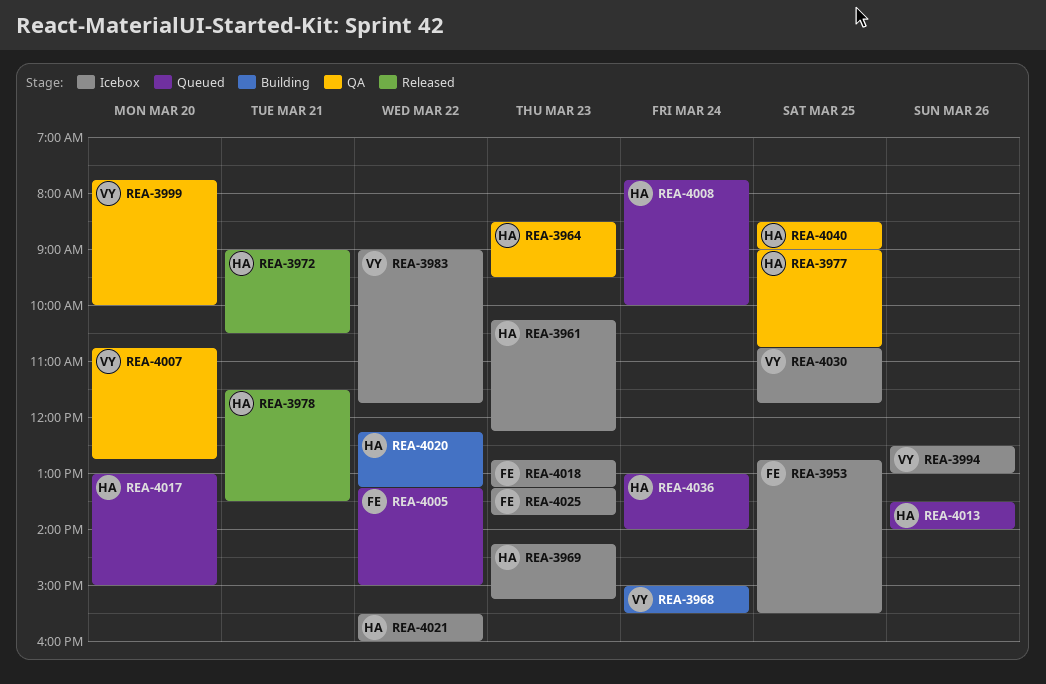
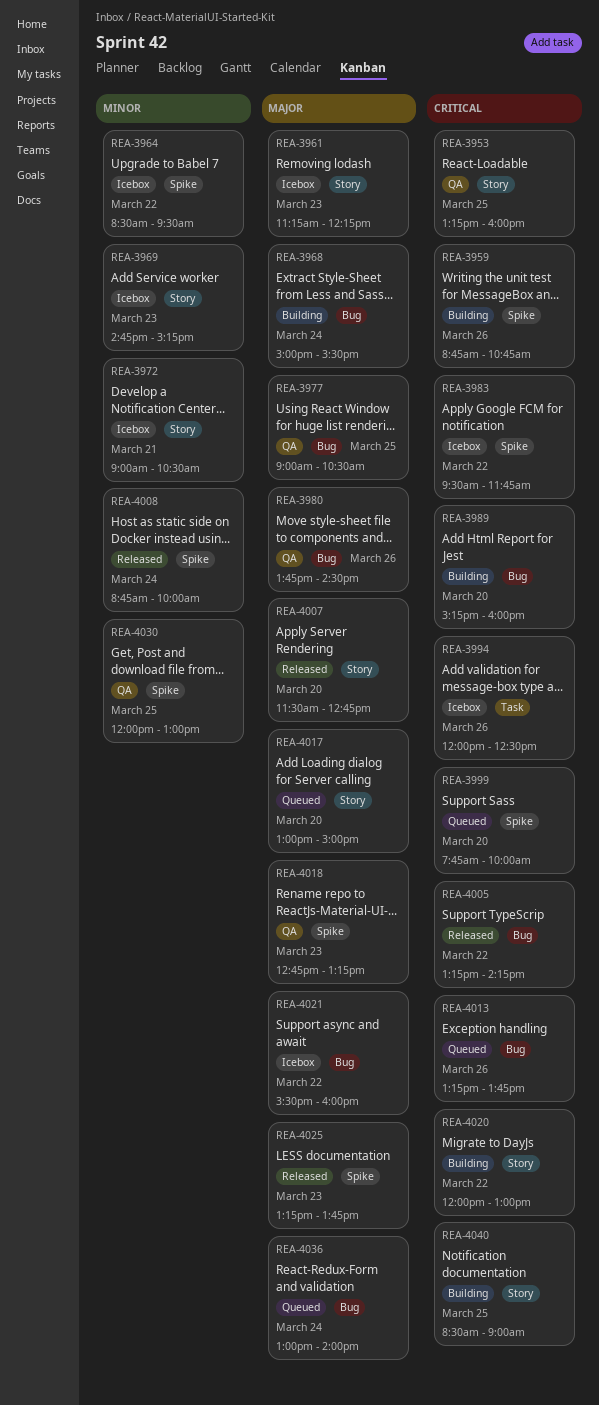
REA-3953, status: Icebox -> QA
REA-3953, begins: 12:45 -> 13:15
REA-3953, ends: 15:30 -> 16:00
REA-3959: none -> present
REA-3961, begins: 10:15 -> 11:15
REA-3964, status: QA -> Icebox
REA-3964, day: Mar 23 -> Mar 22
REA-3969, begins: 14:15 -> 14:45
REA-3972, status: Released -> Icebox
REA-3977, ends: 10:45 -> 10:30
REA-3978: present -> none
REA-3980: none -> present
REA-3983, begins: 09:00 -> 09:30
REA-3989: none -> present
REA-3994, begins: 12:30 -> 12:00
REA-3994, ends: 13:00 -> 12:30
REA-3999, status: QA -> Queued
REA-4005, status: Queued -> Released
REA-4005, ends: 15:00 -> 14:15
REA-4007, status: QA -> Released
REA-4007, begins: 10:45 -> 11:30
REA-4008, status: Queued -> Released
REA-4008, begins: 07:45 -> 08:45
REA-4013, begins: 13:30 -> 13:15
REA-4013, ends: 14:00 -> 13:45
REA-4018, status: Icebox -> QA
REA-4020, begins: 12:15 -> 12:00
REA-4020, ends: 13:15 -> 13:00
REA-4025, status: Icebox -> Released
REA-4030, status: Icebox -> QA
REA-4030, begins: 10:45 -> 12:00
REA-4030, ends: 11:45 -> 13:00
REA-4040, status: QA -> Building

